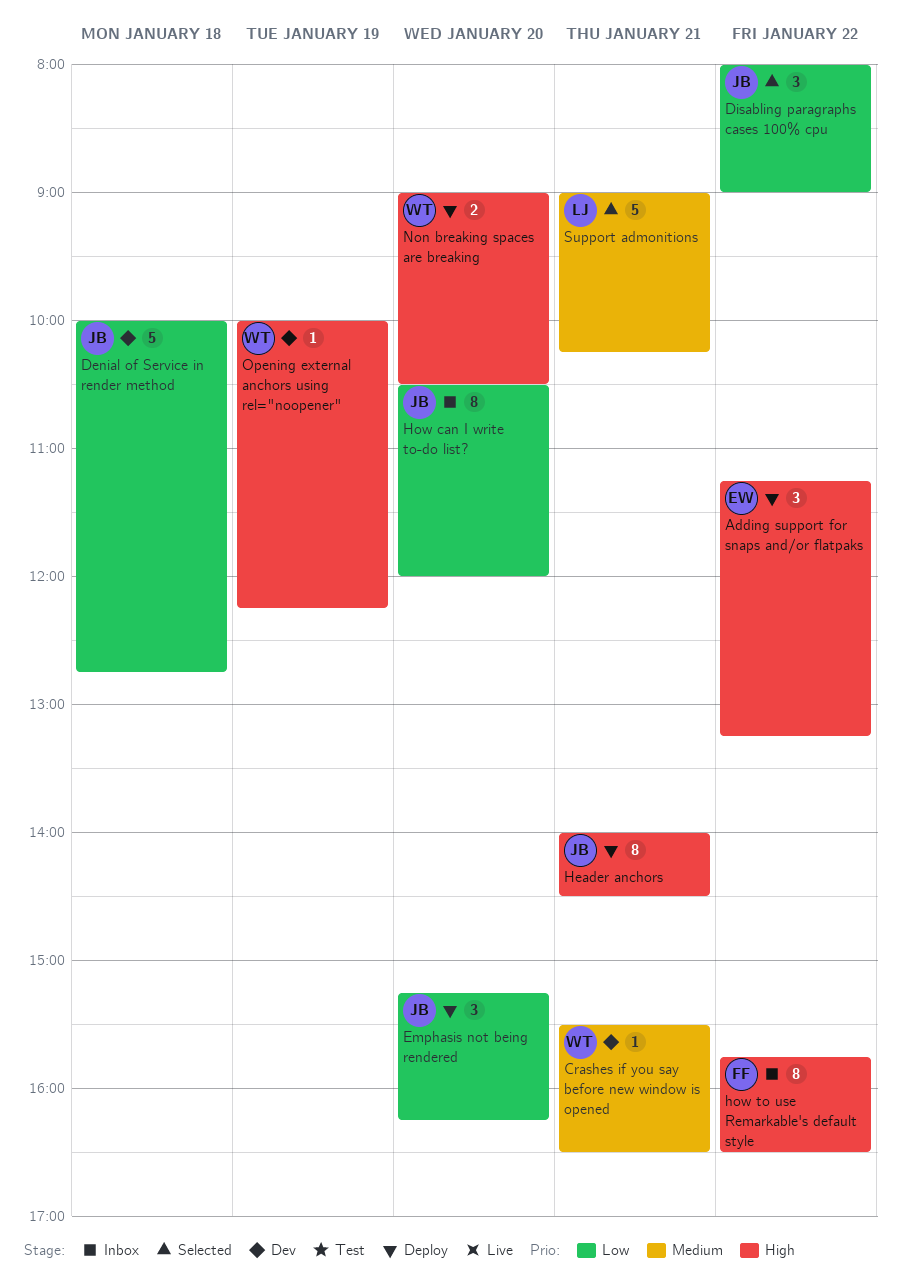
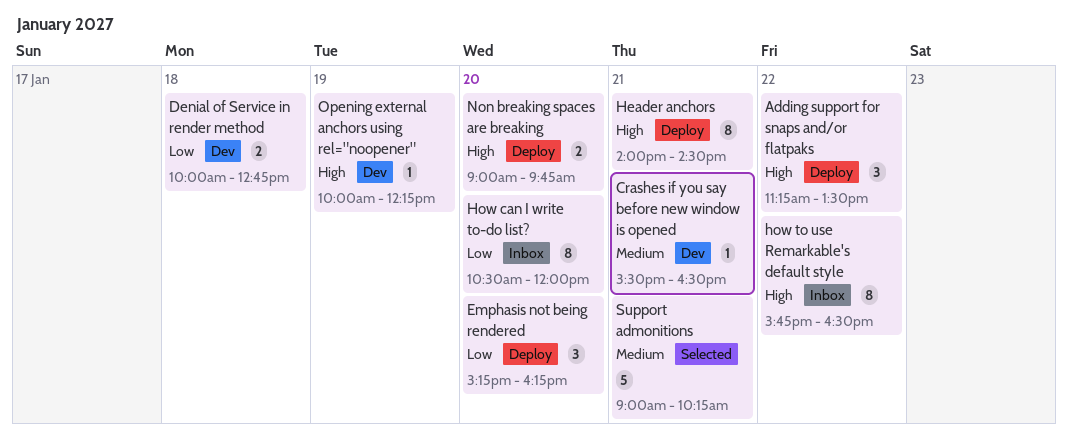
Adding support for snaps and/or flatpaks, ends: 13:15 -> 13:30
Denial of Service in render method, estimate: 5 -> 2
Disabling paragraphs cases 100% cpu: present -> none
Non breaking spaces are breaking, ends: 10:30 -> 09:45

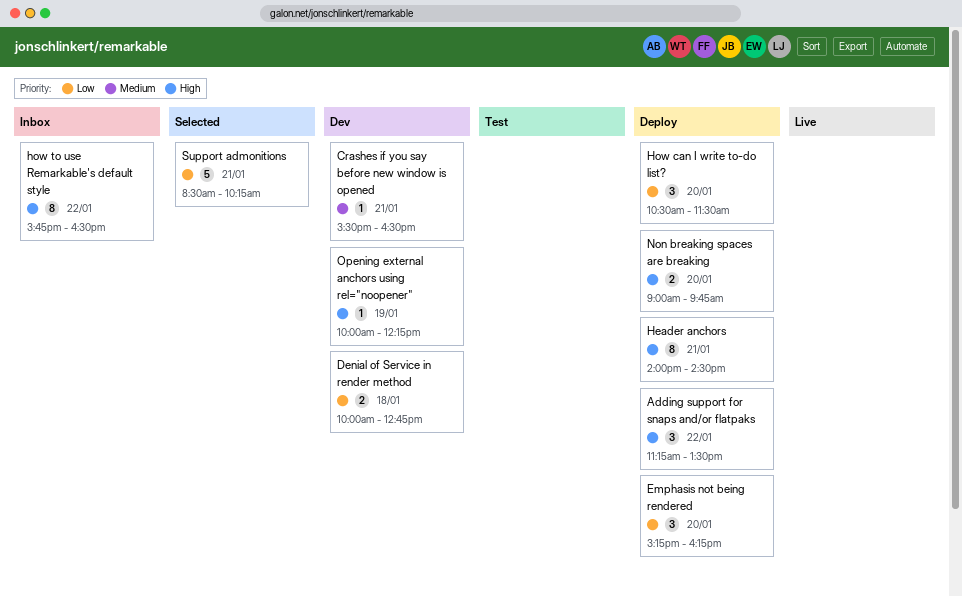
How can I write to-do list?, status: Inbox -> Deploy
How can I write to-do list?, estimate: 8 -> 3
How can I write to-do list?, ends: 12:00 -> 11:30
Support admonitions, priority: Medium -> Low
Support admonitions, begins: 09:00 -> 08:30

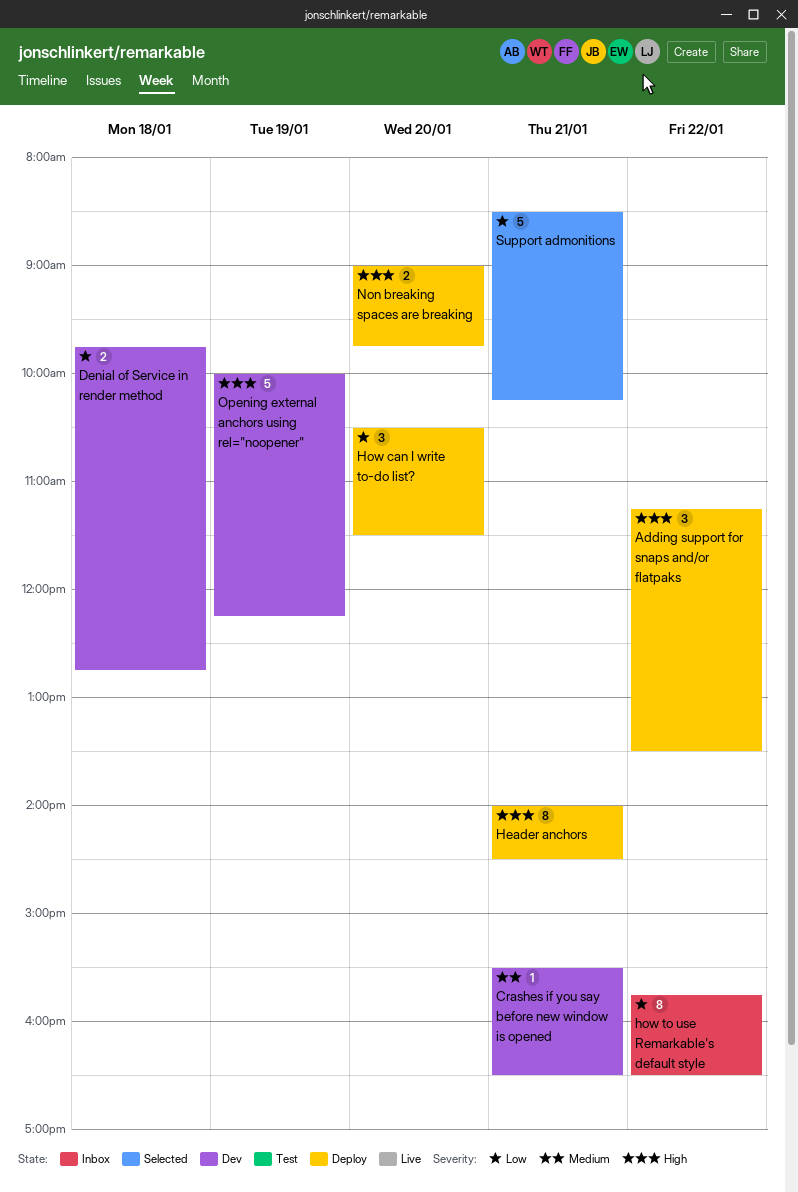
Denial of Service in render method, begins: 10:00 -> 09:45
Emphasis not being rendered: present -> none
how to use Remarkable's default style, priority: High -> Low
Opening external anchors using rel="noopener", estimate: 1 -> 5

